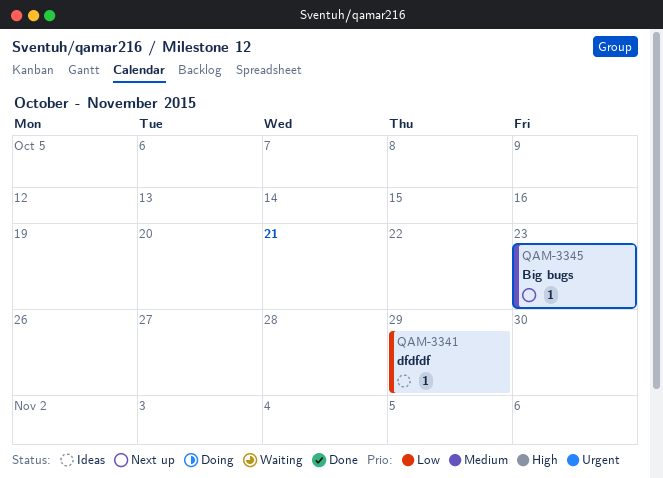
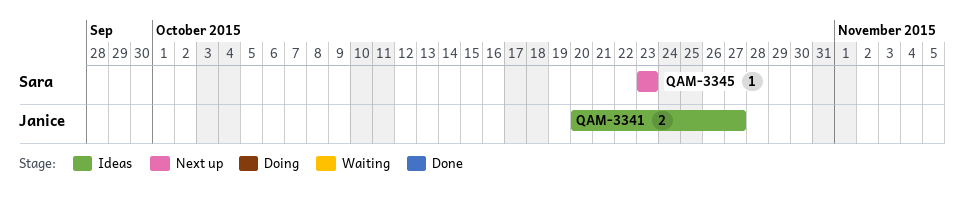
QAM-3341, estimate: 1 -> 2
QAM-3341, due: Oct 29 -> Oct 27

